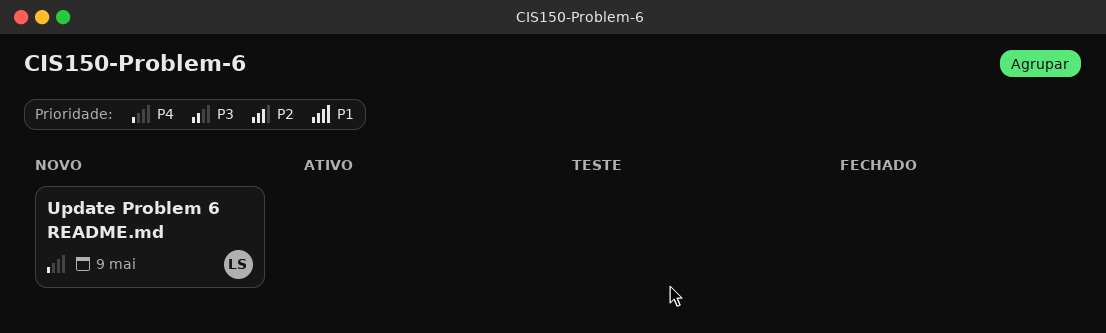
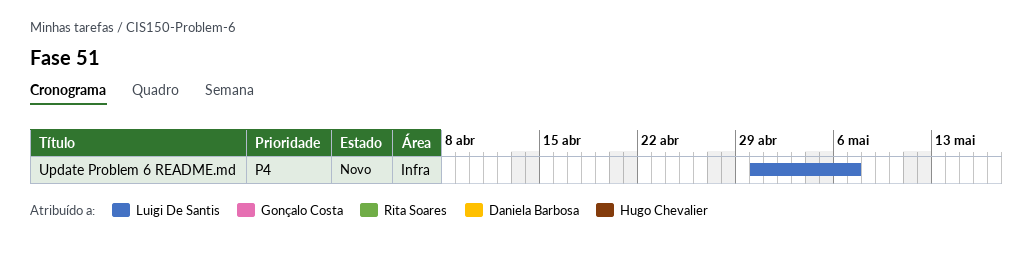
Update Problem 6 README.md, due: May 9 -> May 7

